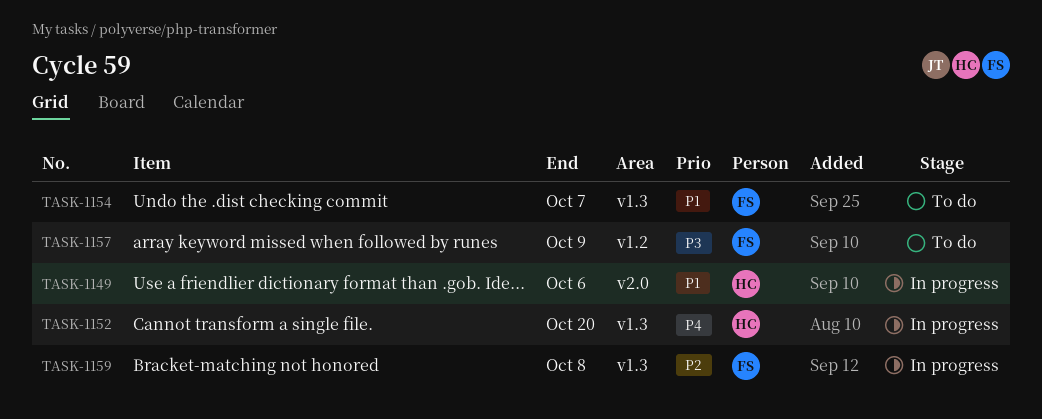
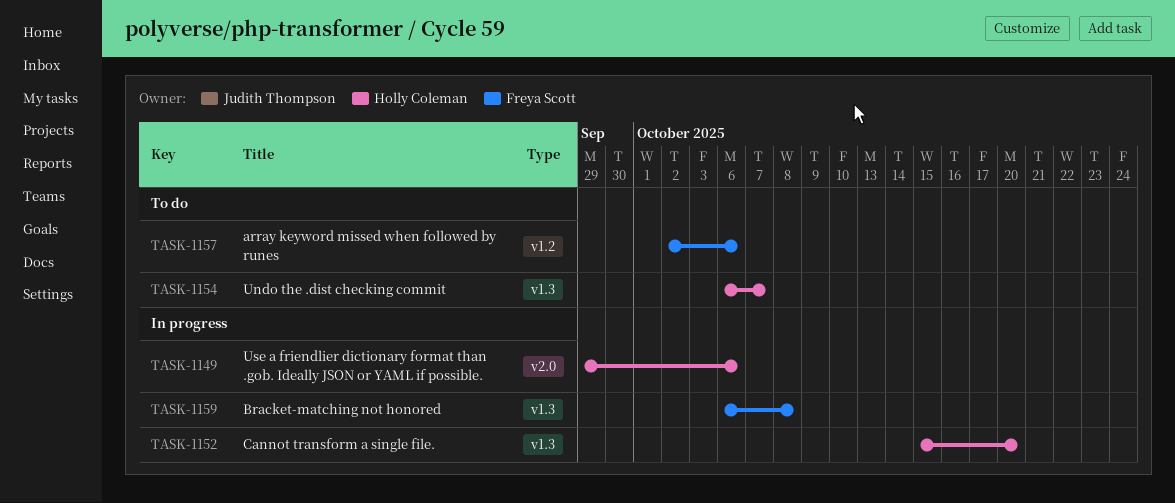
TASK-1154, owner: Freya Scott -> Holly Coleman
TASK-1157, due: Oct 9 -> Oct 6

